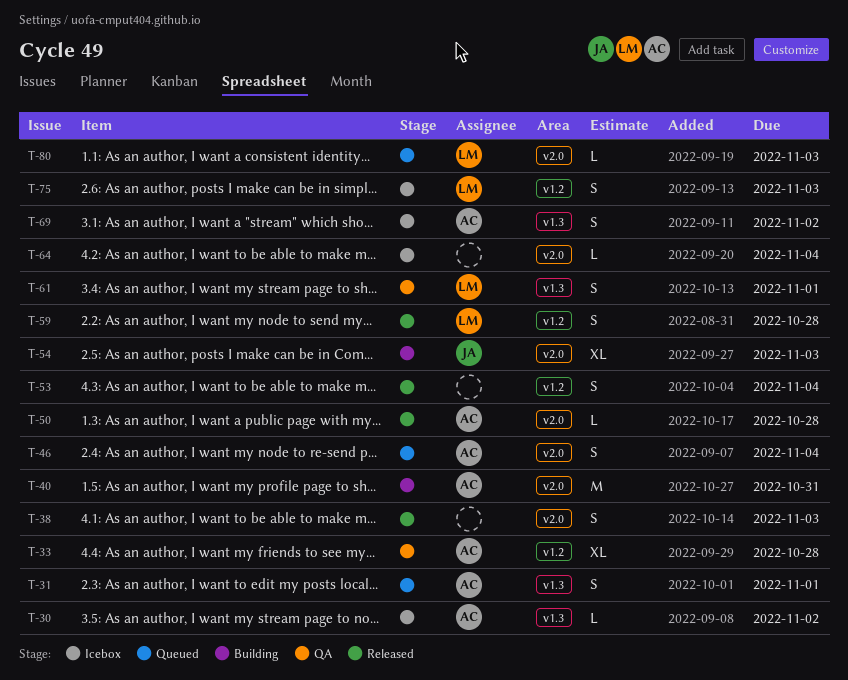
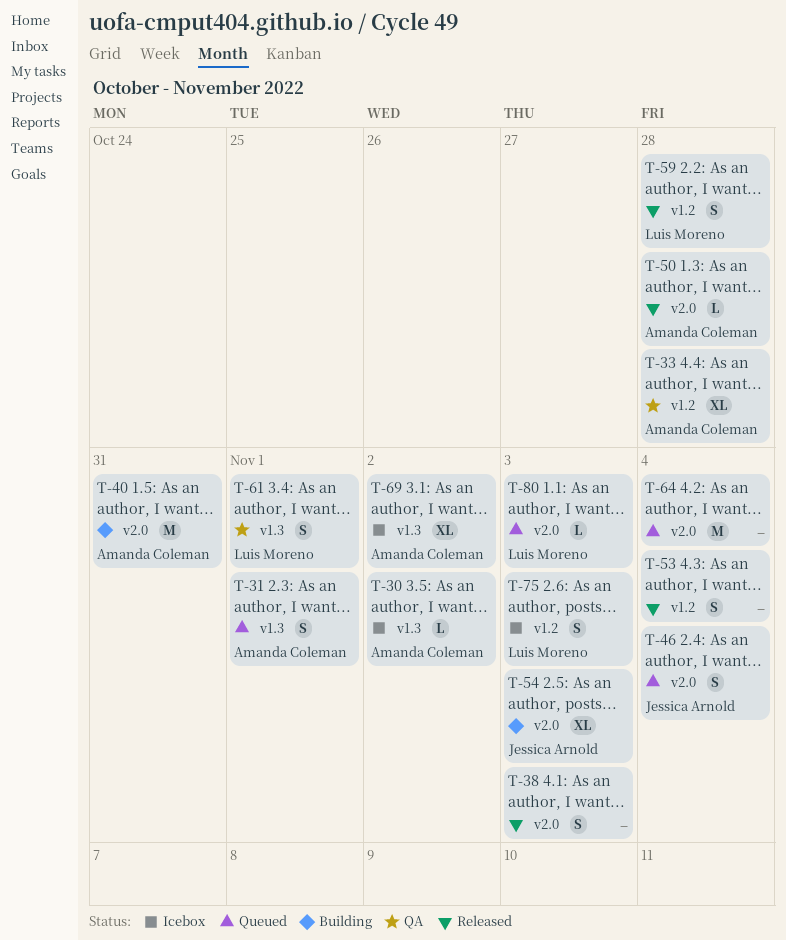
T-46, owner: Amanda Coleman -> Jessica Arnold
T-64, status: Icebox -> Queued
T-64, estimate: L -> M
T-69, estimate: S -> XL

